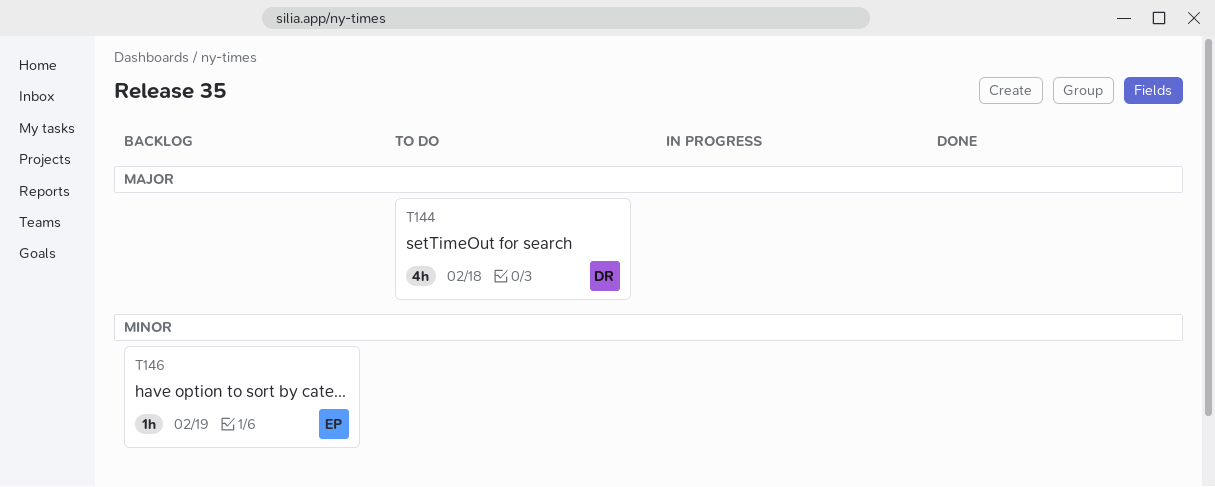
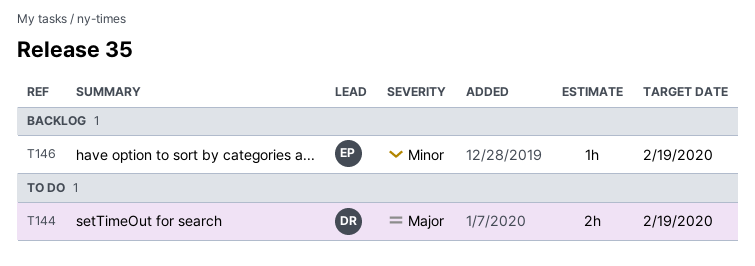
T144, estimate: 4h -> 2h
T144, due: Feb 18 -> Feb 19

